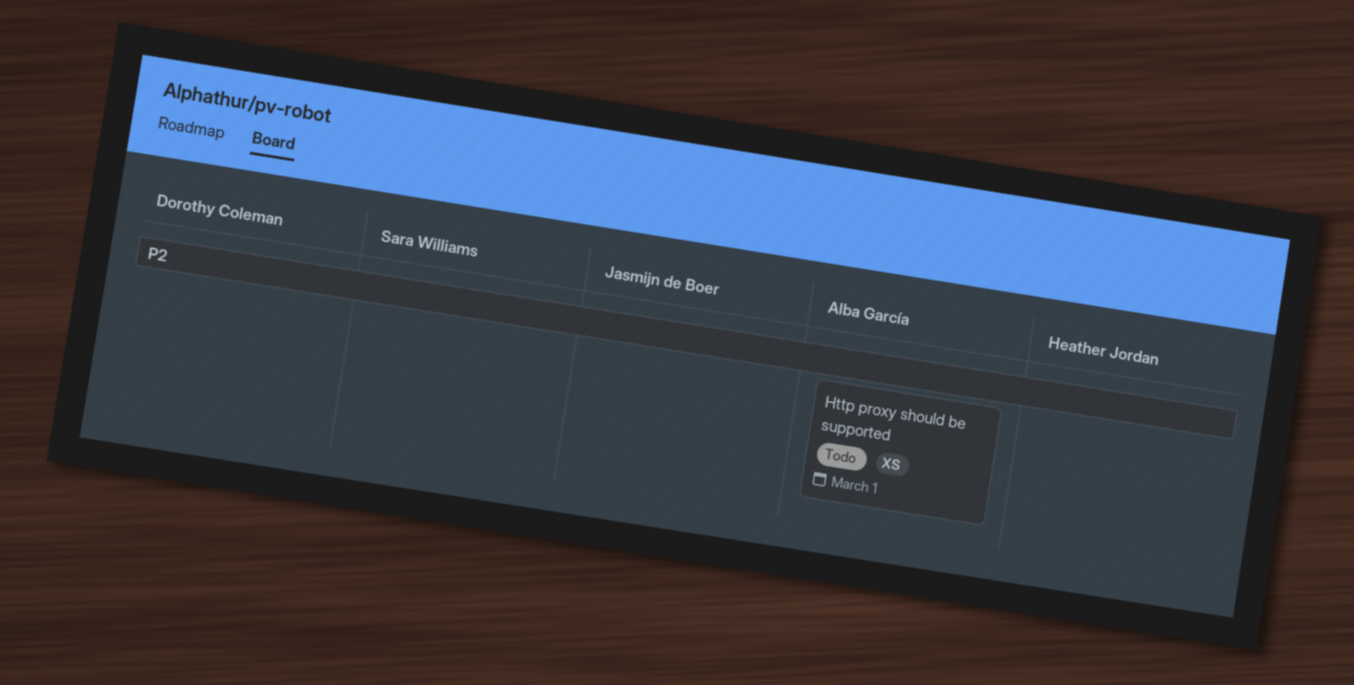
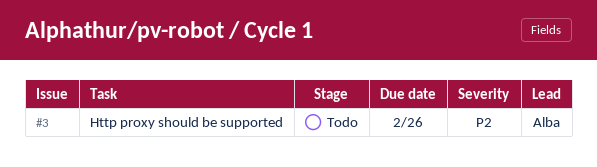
Http proxy should be supported, due: Mar 1 -> Feb 26

